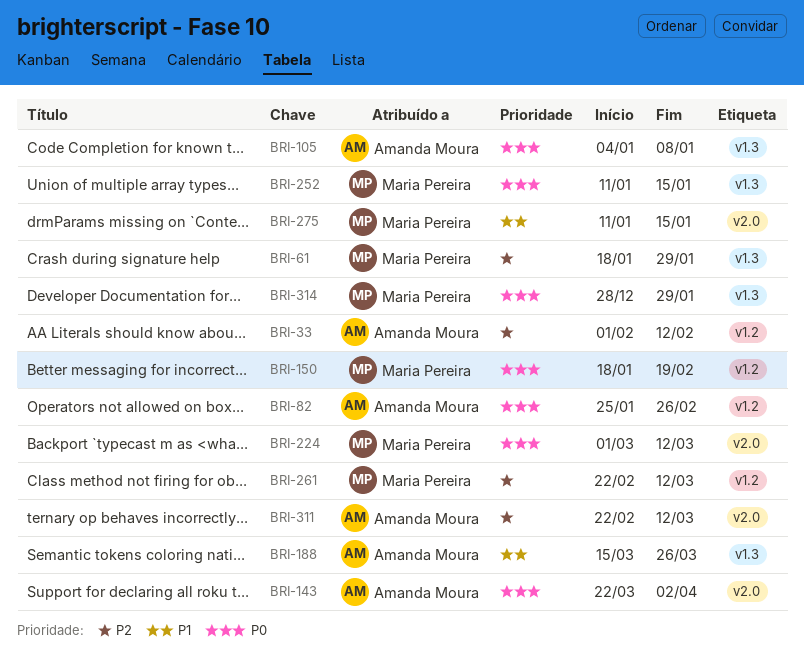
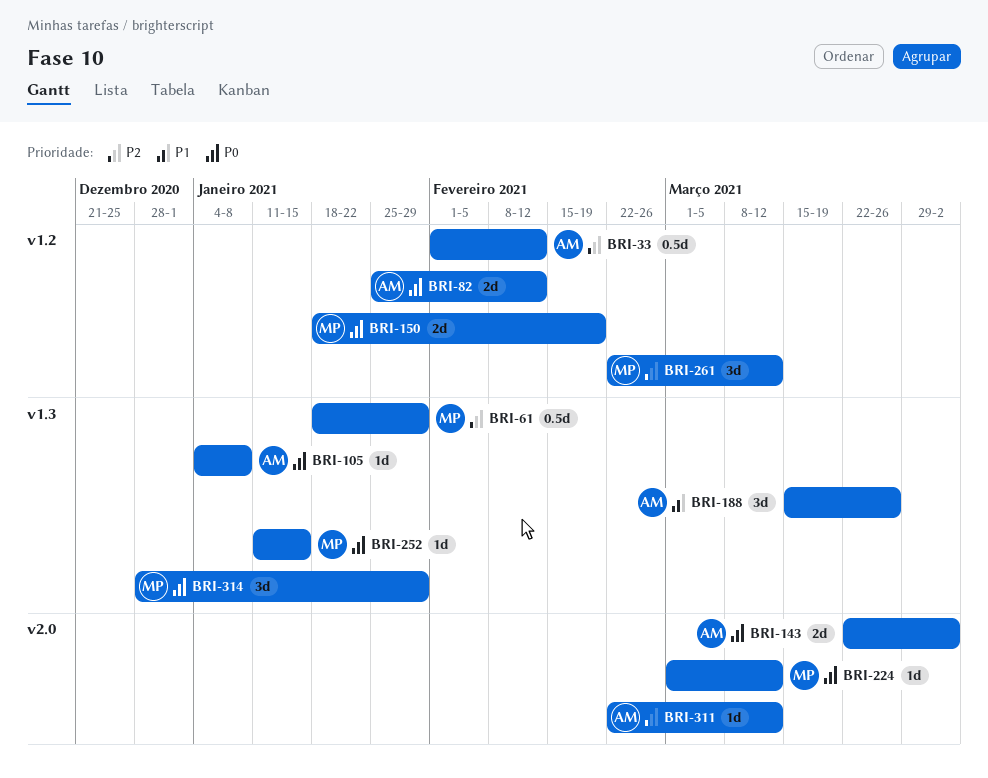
BRI-82, due: Feb 26 -> Feb 12
BRI-275: present -> none

